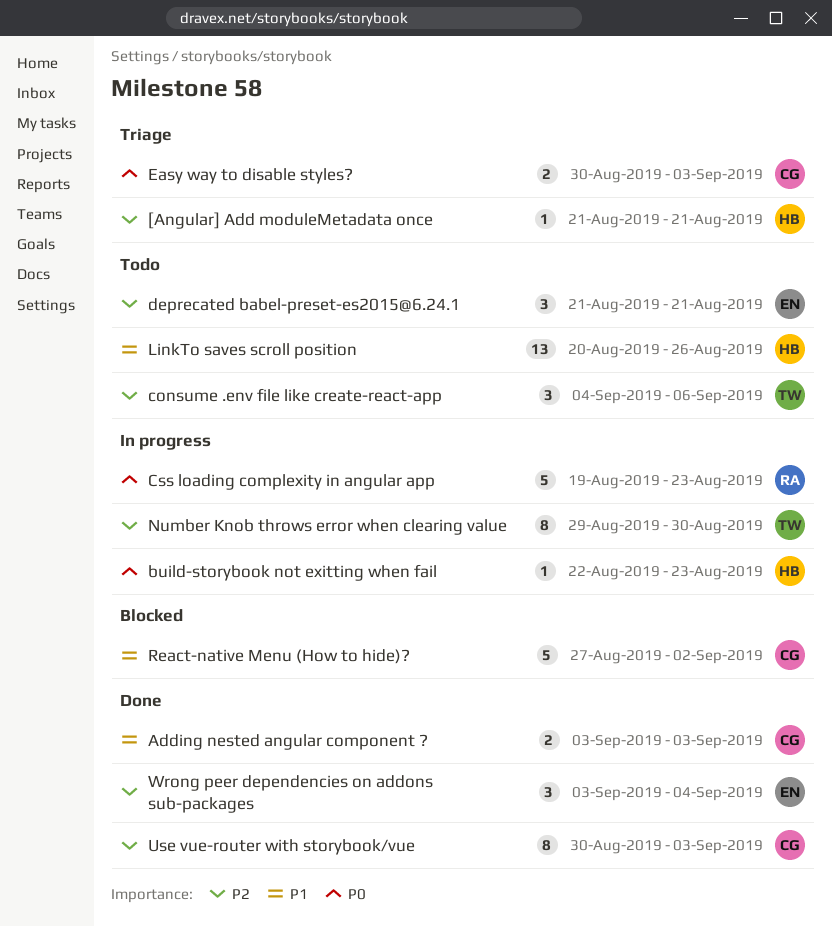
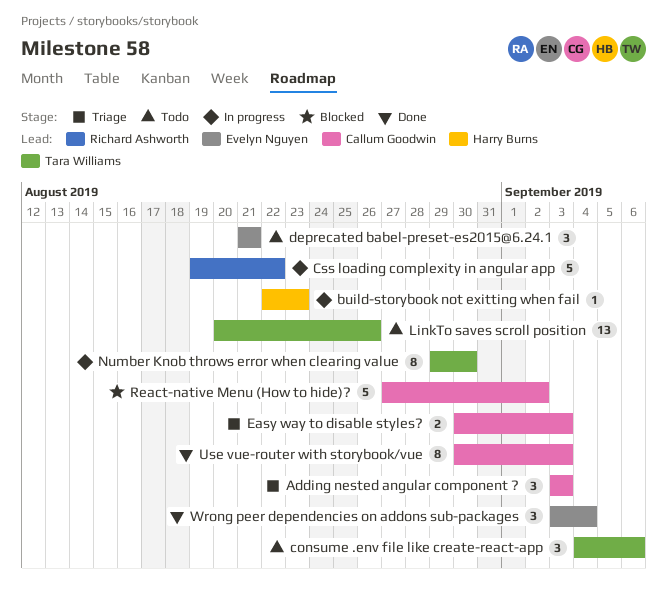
[Angular] Add moduleMetadata once: present -> none
Adding nested angular component ?, status: Done -> Triage
Adding nested angular component ?, estimate: 2 -> 3
Css loading complexity in angular app, due: Aug 23 -> Aug 22
LinkTo saves scroll position, owner: Harry Burns -> Tara Williams

